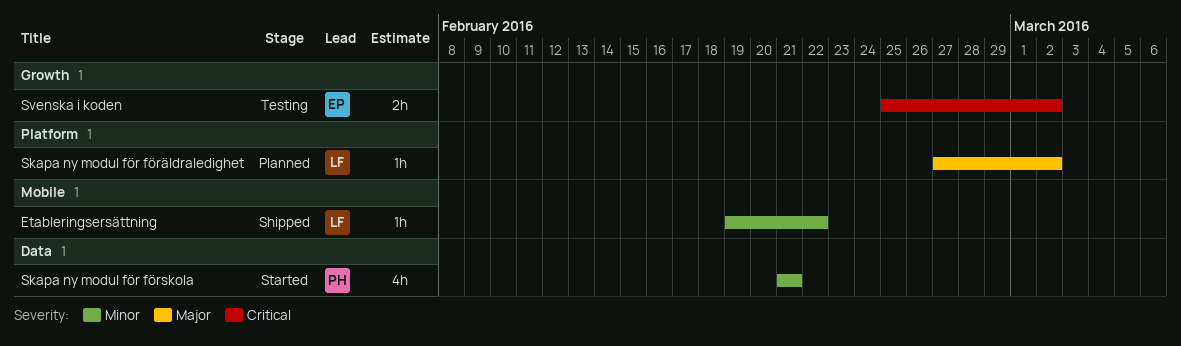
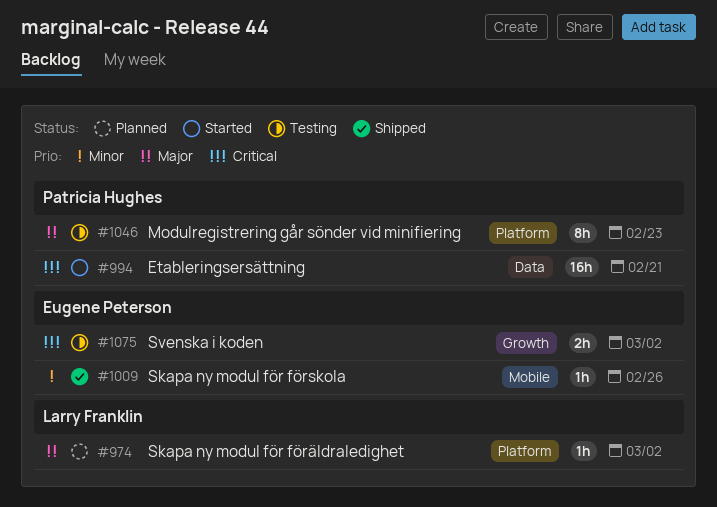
Etableringsersättning, status: Shipped -> Started
Etableringsersättning, owner: Larry Franklin -> Patricia Hughes
Etableringsersättning, priority: Minor -> Critical
Etableringsersättning, label: Mobile -> Data
Etableringsersättning, estimate: 1h -> 16h
Etableringsersättning, due: Feb 22 -> Feb 21
Modulregistrering går sönder vid minifiering: none -> present
Skapa ny modul för förskola, status: Started -> Shipped
Skapa ny modul för förskola, owner: Patricia Hughes -> Eugene Peterson
Skapa ny modul för förskola, label: Data -> Mobile
Skapa ny modul för förskola, estimate: 4h -> 1h
Skapa ny modul för förskola, due: Feb 21 -> Feb 26

